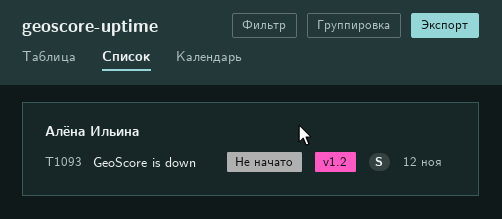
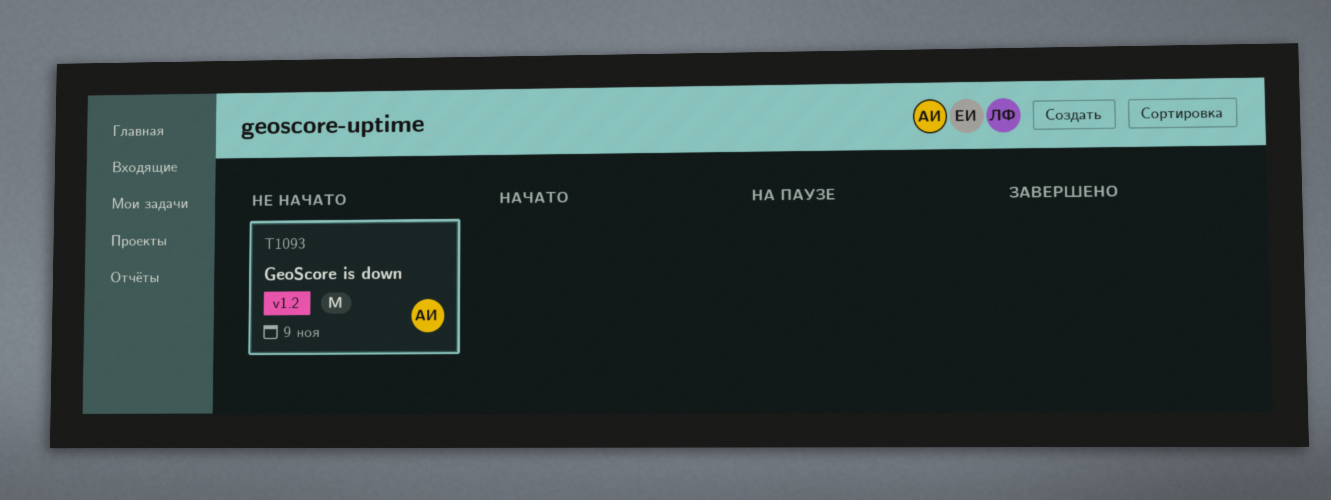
T1093, estimate: S -> M
T1093, due: Nov 12 -> Nov 9

